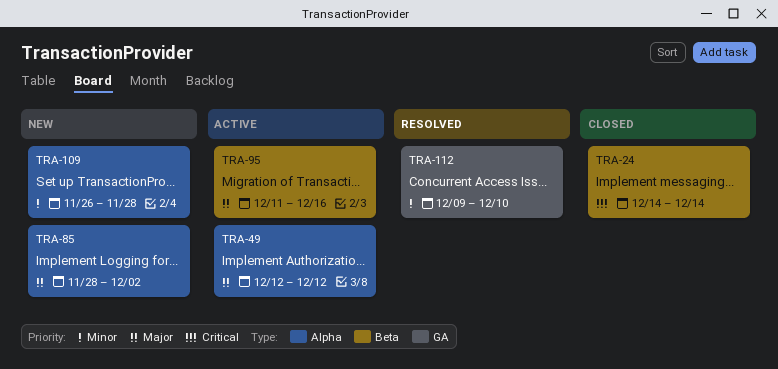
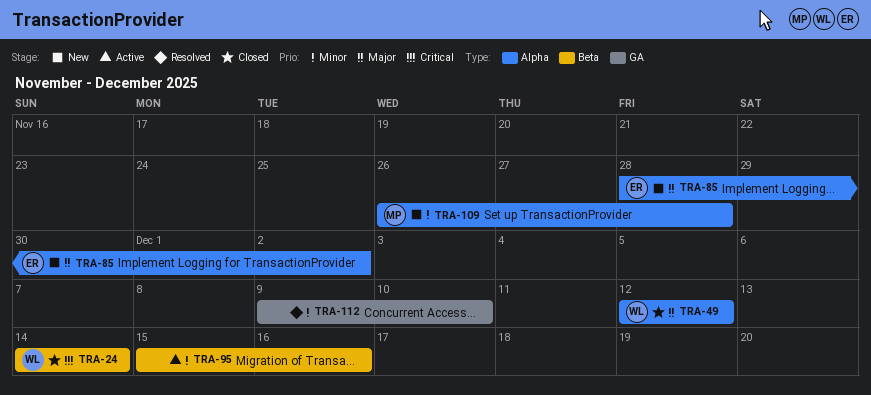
TRA-49, status: Active -> Closed
TRA-95, priority: Major -> Minor
TRA-95, start: Dec 11 -> Dec 15

